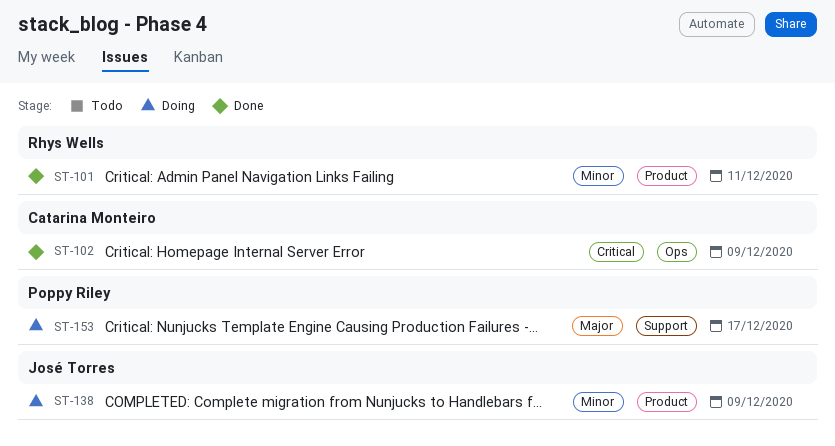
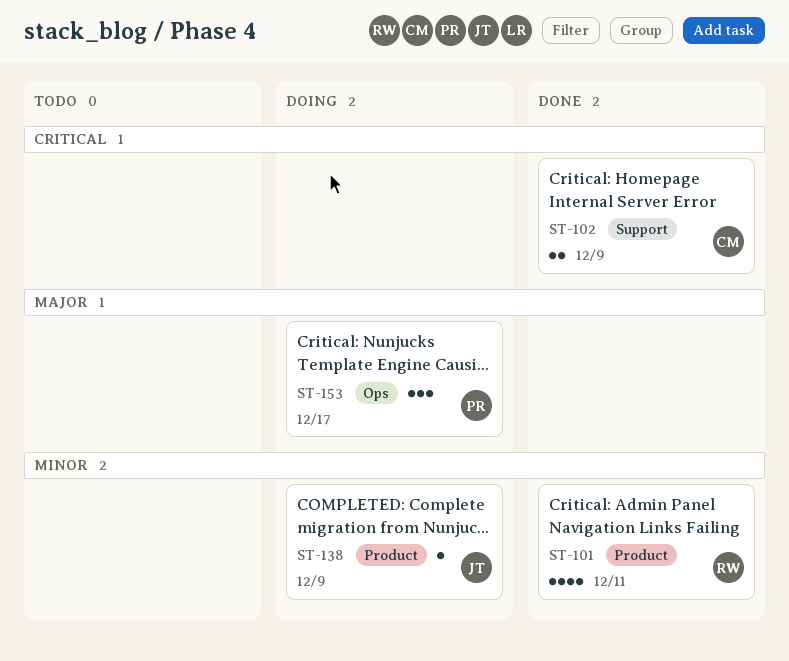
ST-102, label: Ops -> Support
ST-153, label: Support -> Ops

